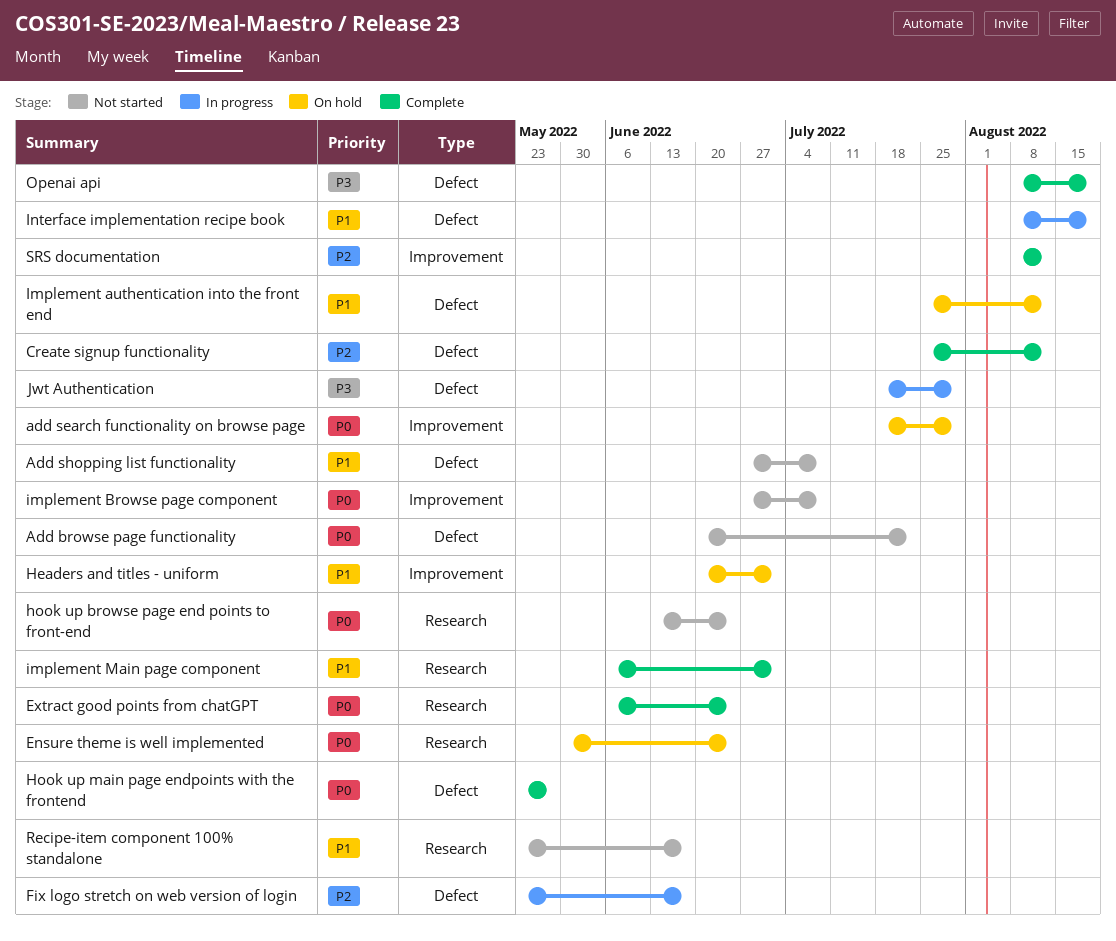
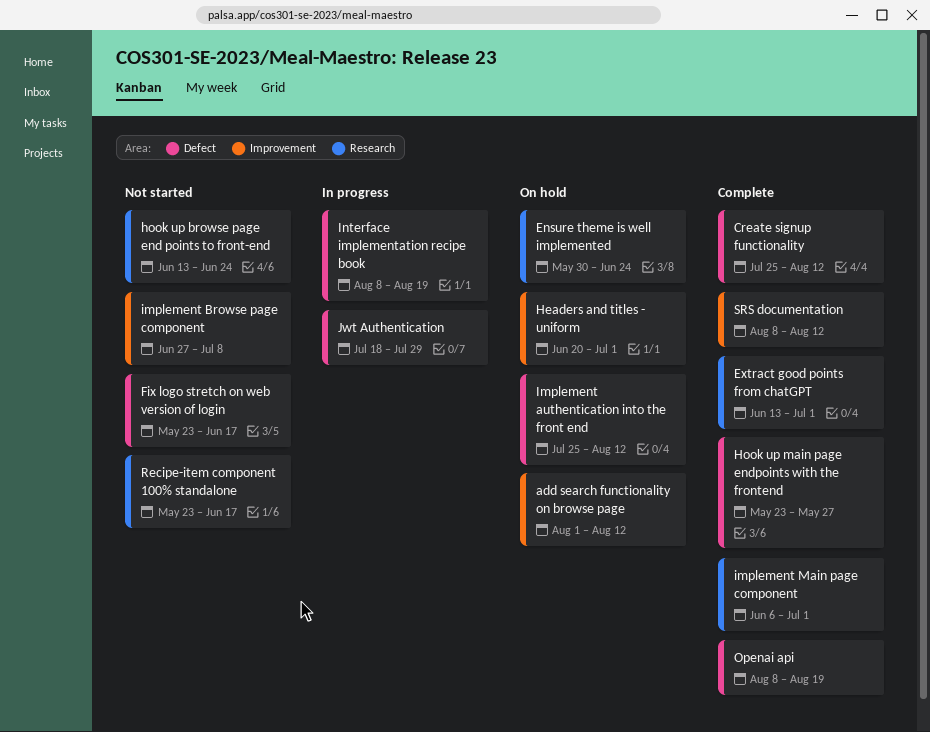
Add browse page functionality: present -> none
add search functionality on browse page, start: Jul 18 -> Aug 1
add search functionality on browse page, due: Jul 29 -> Aug 12
Add shopping list functionality: present -> none
Extract good points from chatGPT, start: Jun 6 -> Jun 13
Extract good points from chatGPT, due: Jun 24 -> Jul 1
Fix logo stretch on web version of login, status: In progress -> Not started

